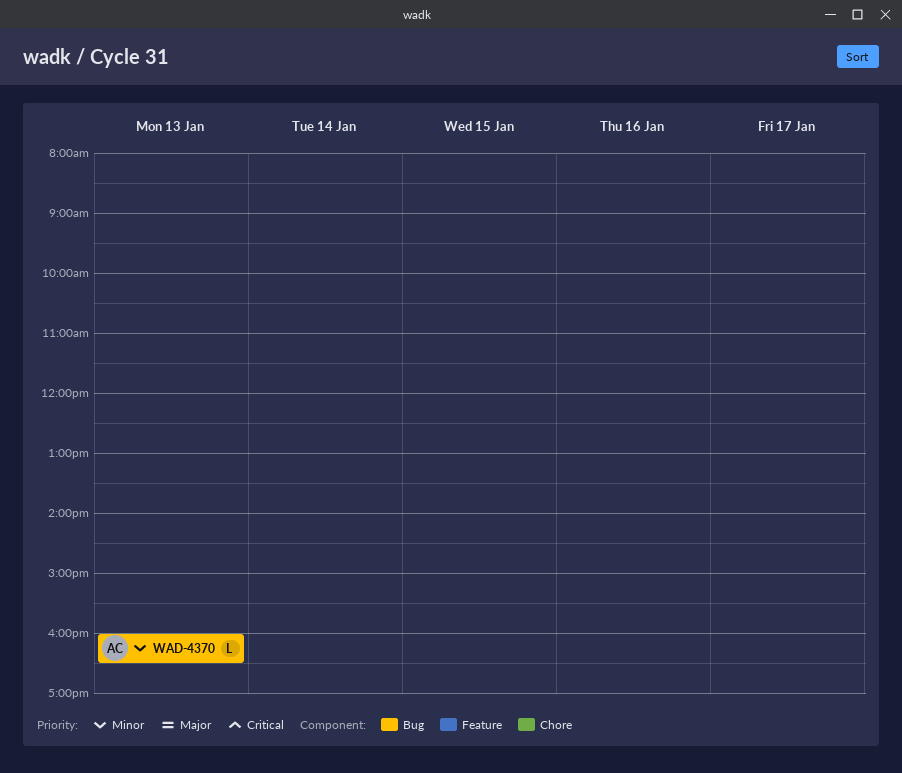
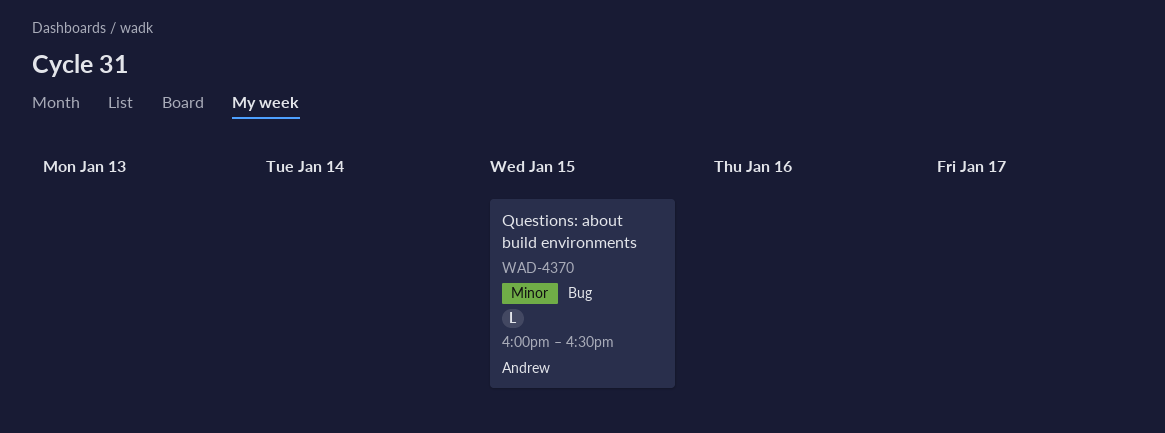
WAD-4370, day: Jan 13 -> Jan 15

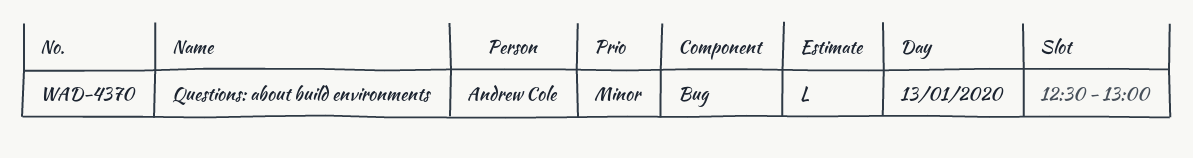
WAD-4370, day: Jan 15 -> Jan 13
WAD-4370, begins: 16:00 -> 12:30
WAD-4370, ends: 16:30 -> 13:00

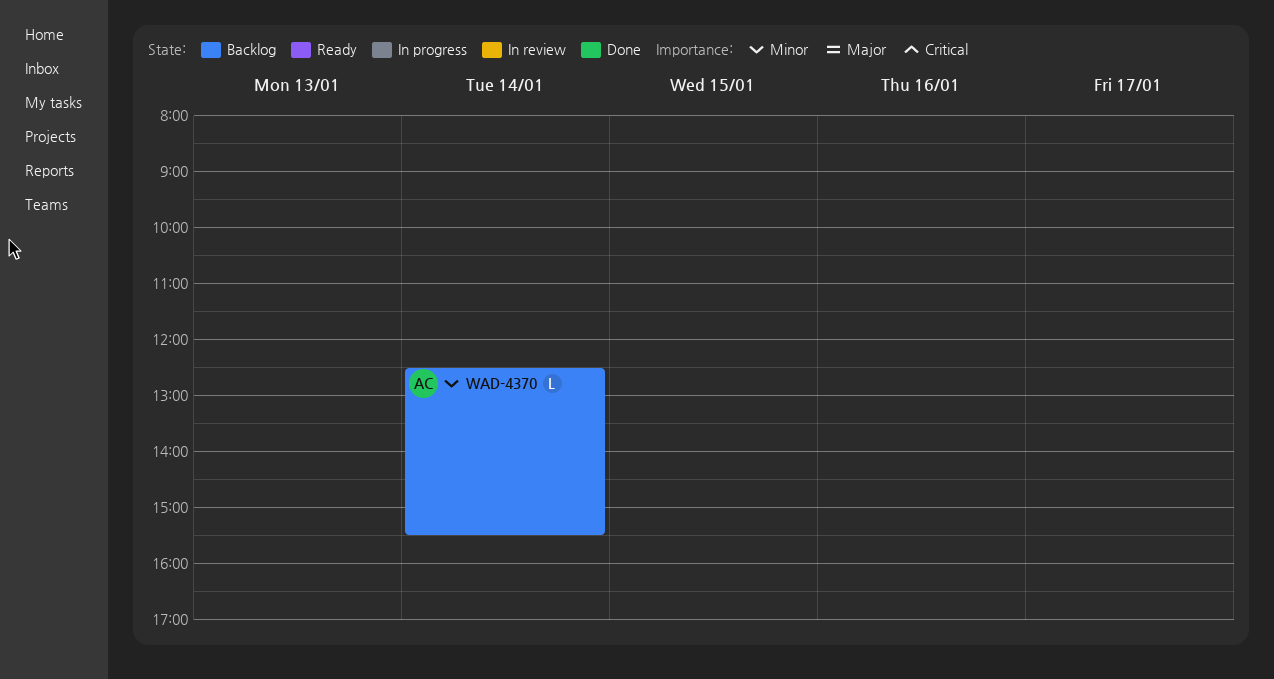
WAD-4370, day: Jan 13 -> Jan 14
WAD-4370, ends: 13:00 -> 15:30

